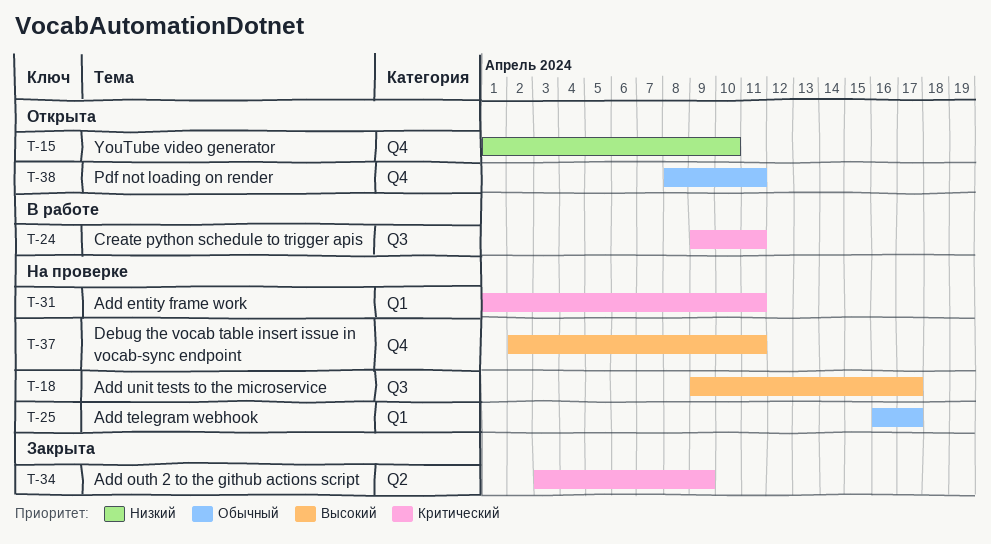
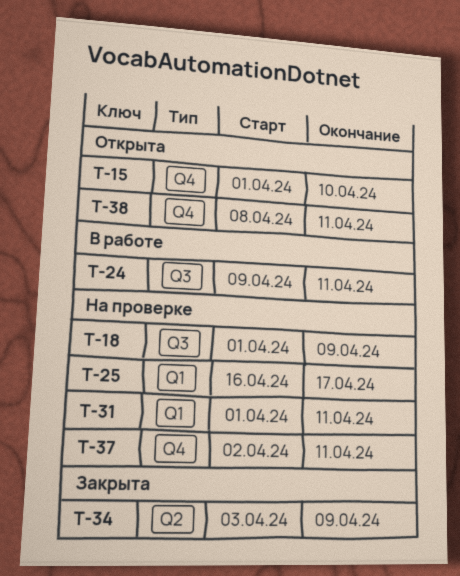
T-18, start: Apr 9 -> Apr 1
T-18, due: Apr 17 -> Apr 9

